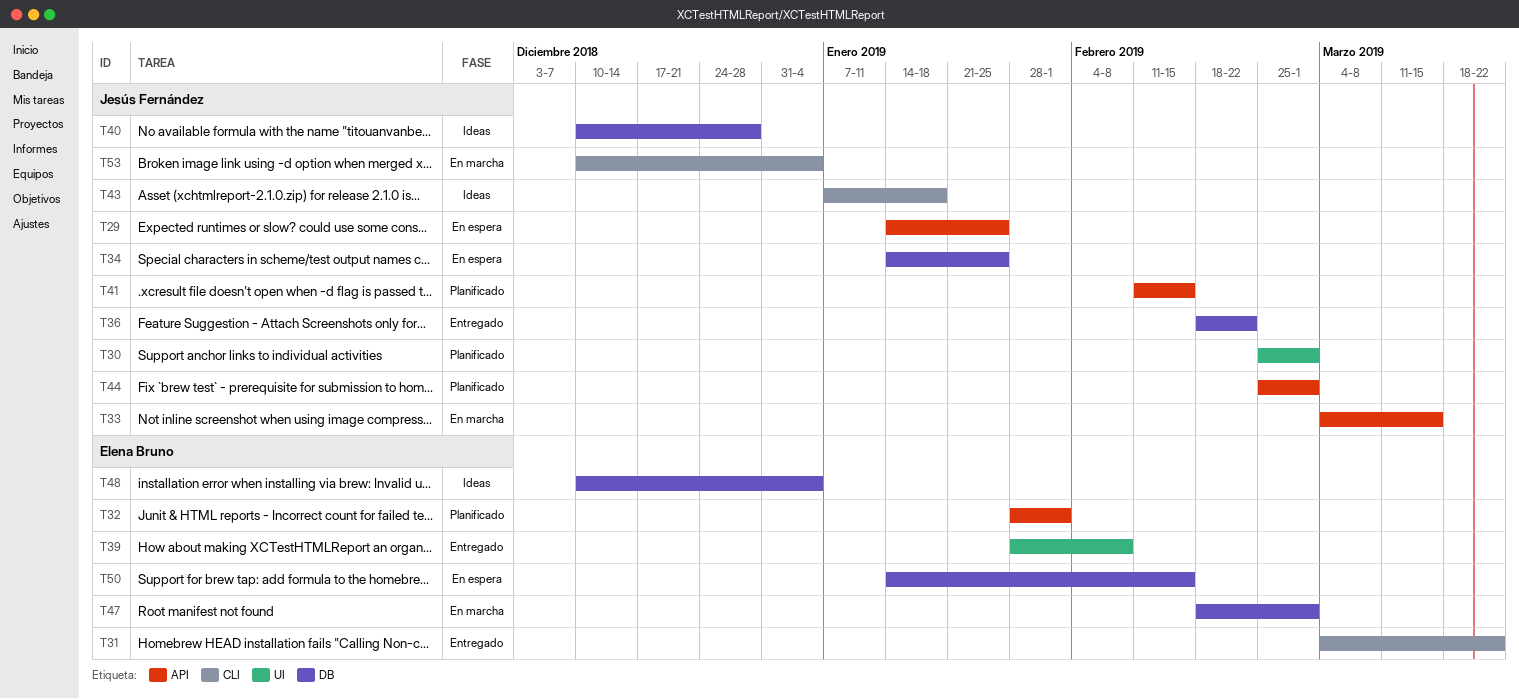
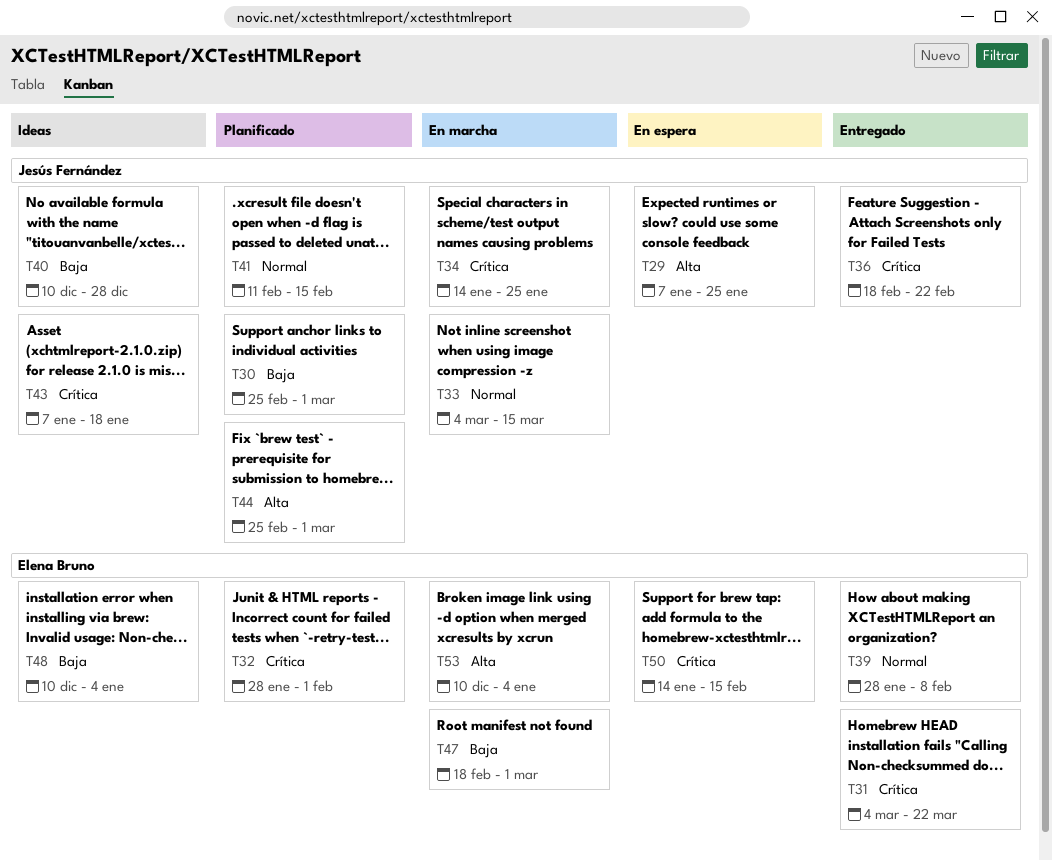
T29, start: Jan 14 -> Jan 7
T34, status: En espera -> En marcha
T53, owner: Jesús Fernández -> Elena Bruno

